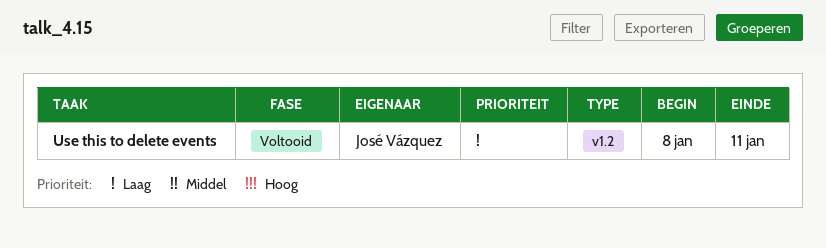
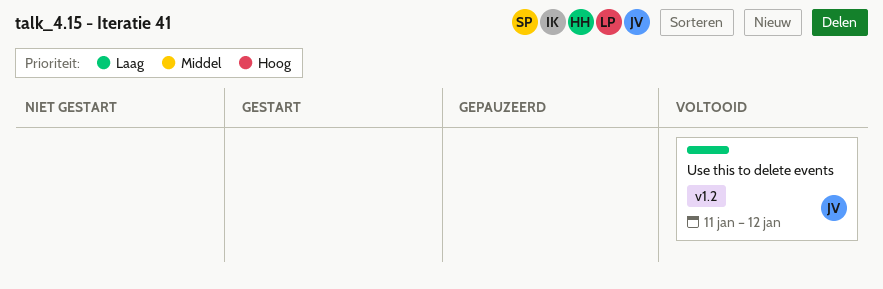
Use this to delete events, start: Jan 8 -> Jan 11
Use this to delete events, due: Jan 11 -> Jan 12

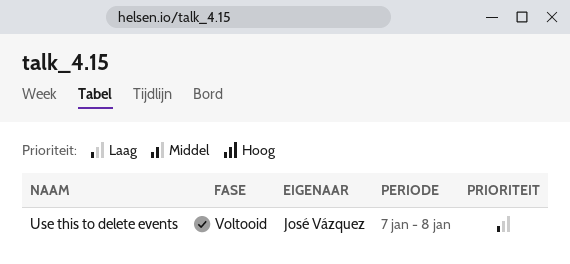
Use this to delete events, start: Jan 11 -> Jan 7
Use this to delete events, due: Jan 12 -> Jan 8

